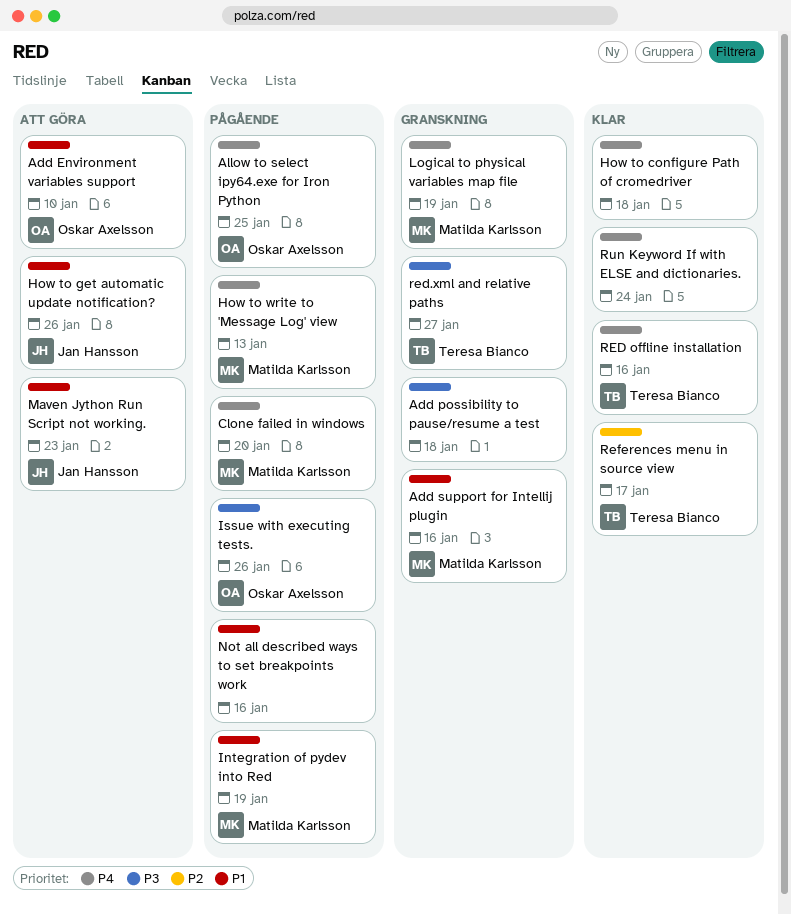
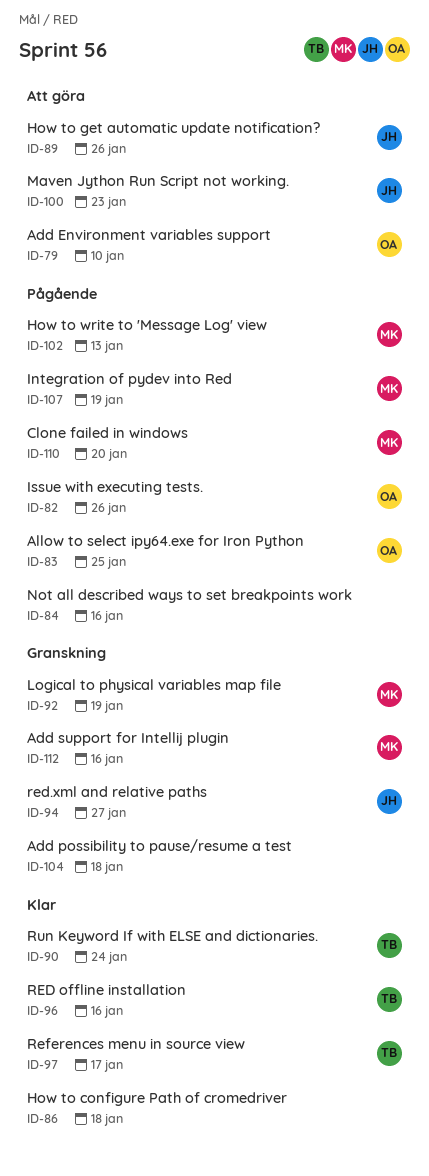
red.xml and relative paths, owner: Teresa Bianco -> Jan Hansson
Run Keyword If with ELSE and dictionaries., owner: none -> Teresa Bianco

